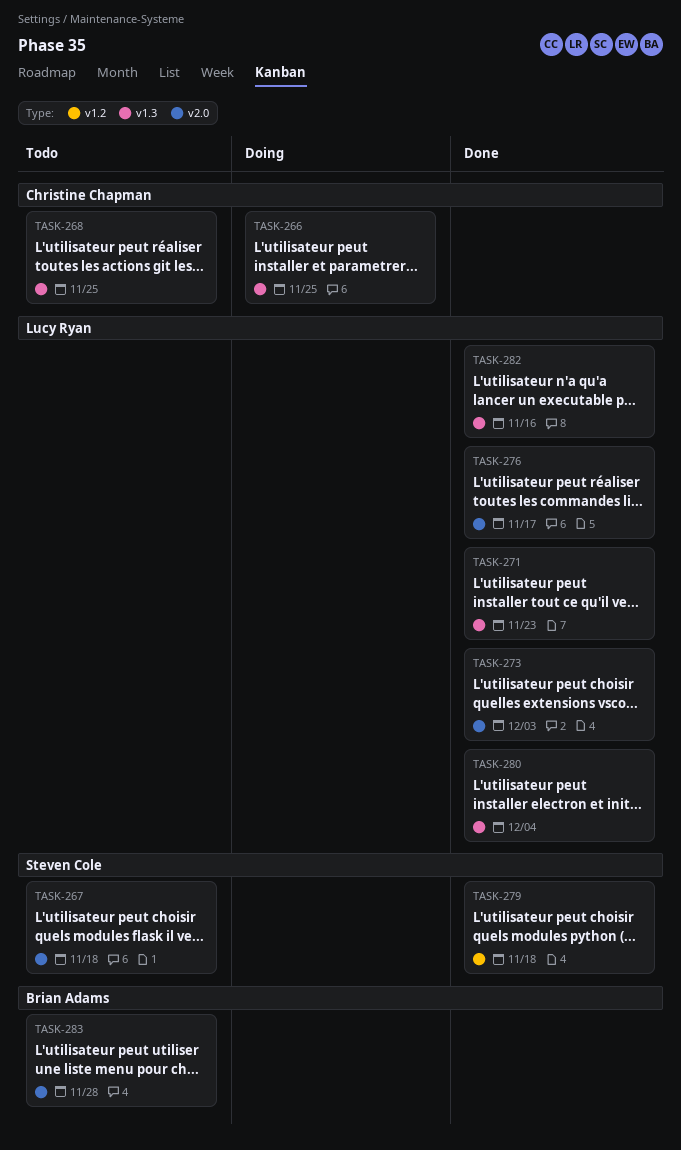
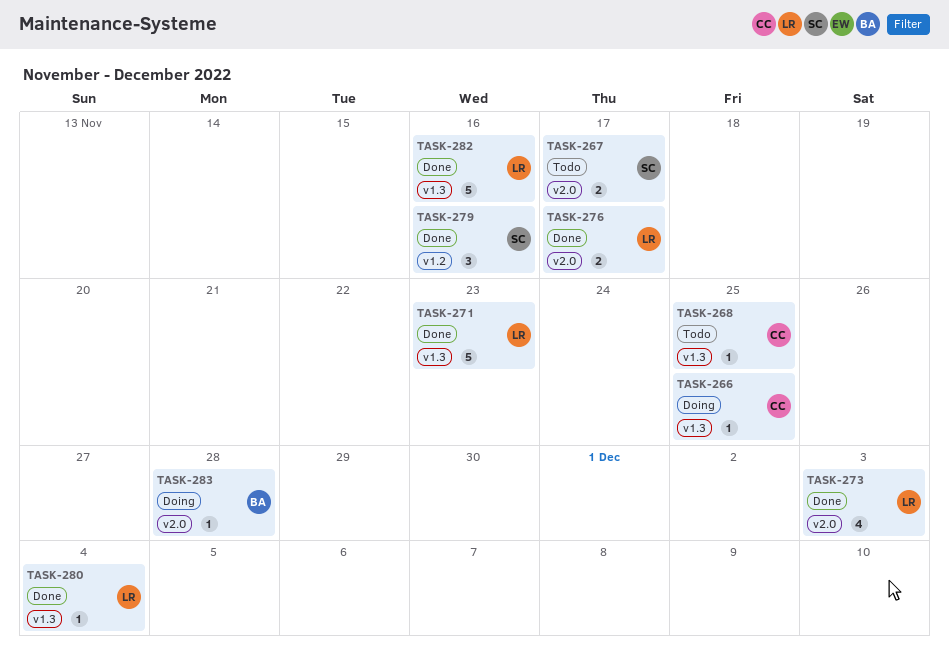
TASK-267, due: Nov 18 -> Nov 17
TASK-279, due: Nov 18 -> Nov 16
TASK-283, status: Todo -> Doing

